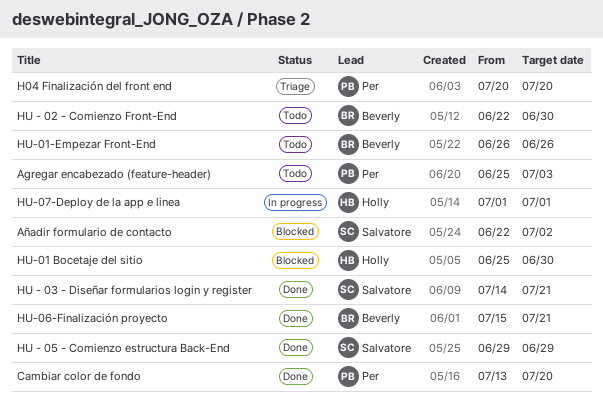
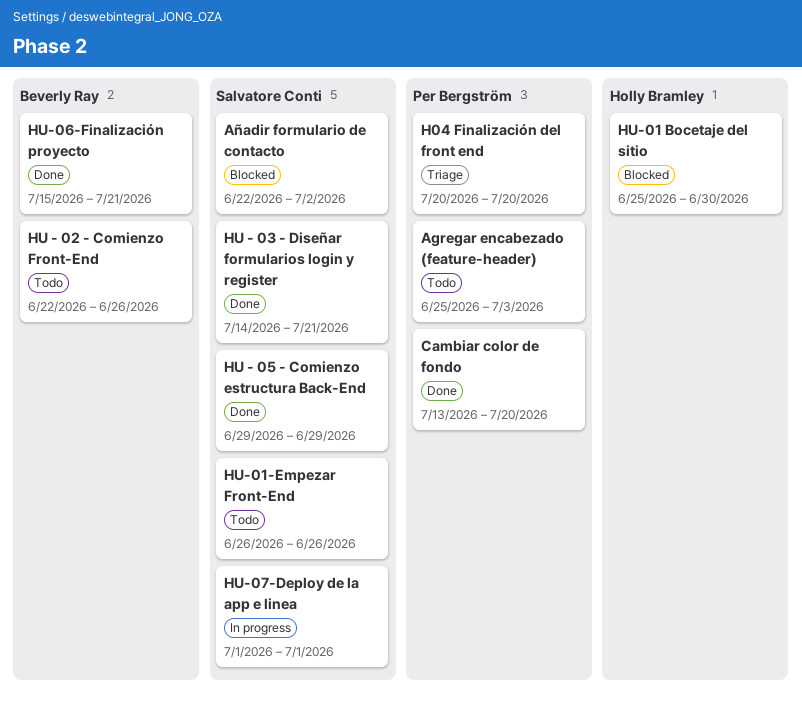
HU - 02 - Comienzo Front-End, due: Jun 30 -> Jun 26
HU-01-Empezar Front-End, owner: Beverly Ray -> Salvatore Conti
HU-07-Deploy de la app e linea, owner: Holly Bramley -> Salvatore Conti

